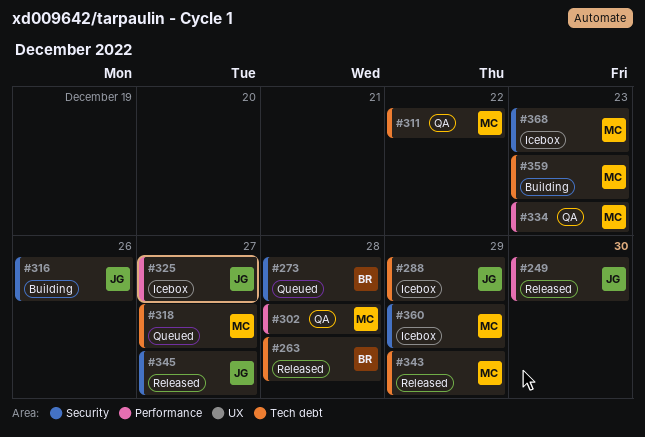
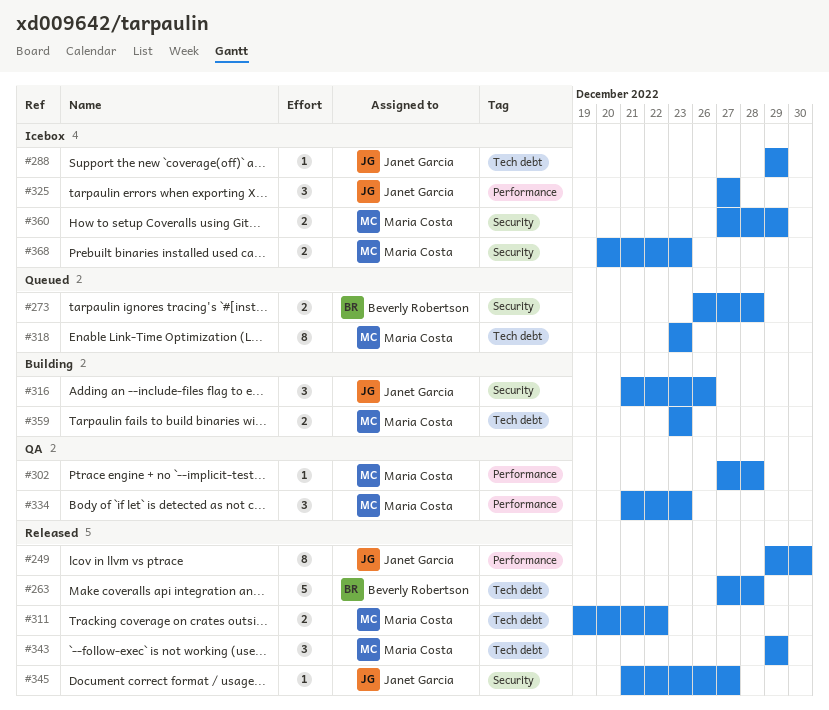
#311, status: QA -> Released
#318, due: Dec 27 -> Dec 23

